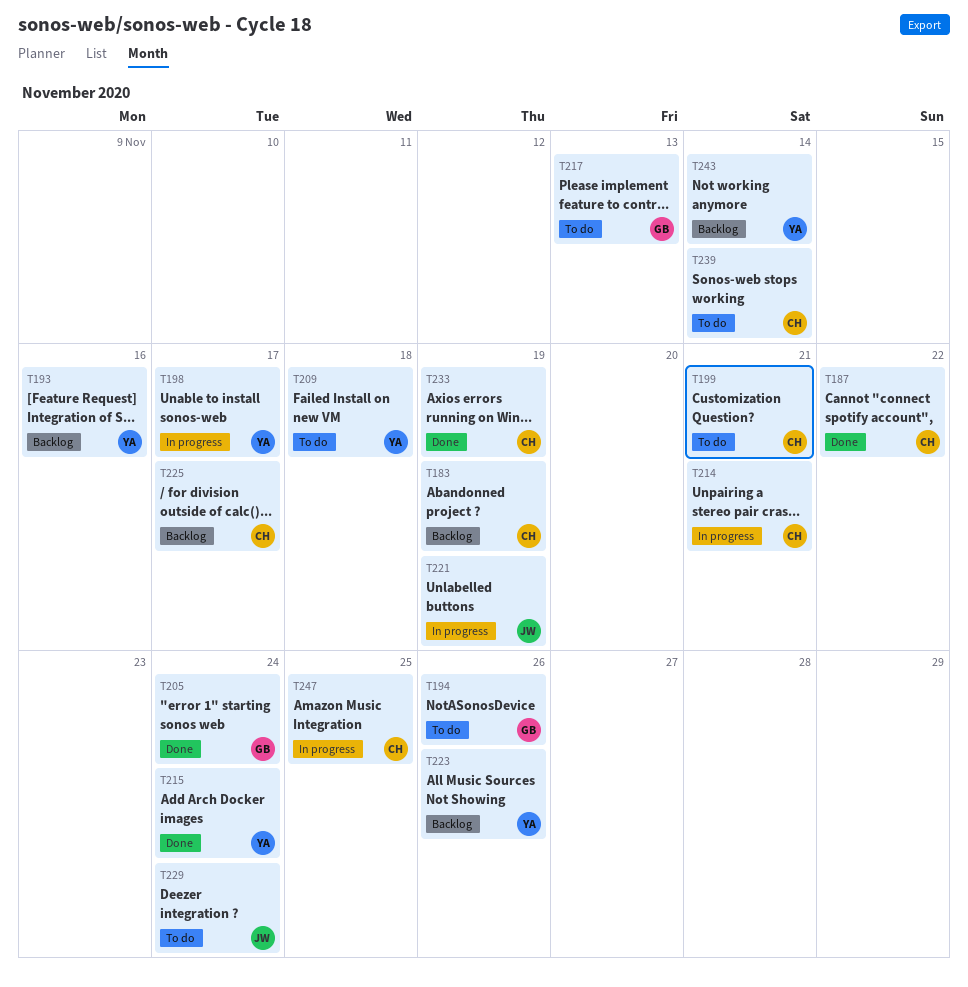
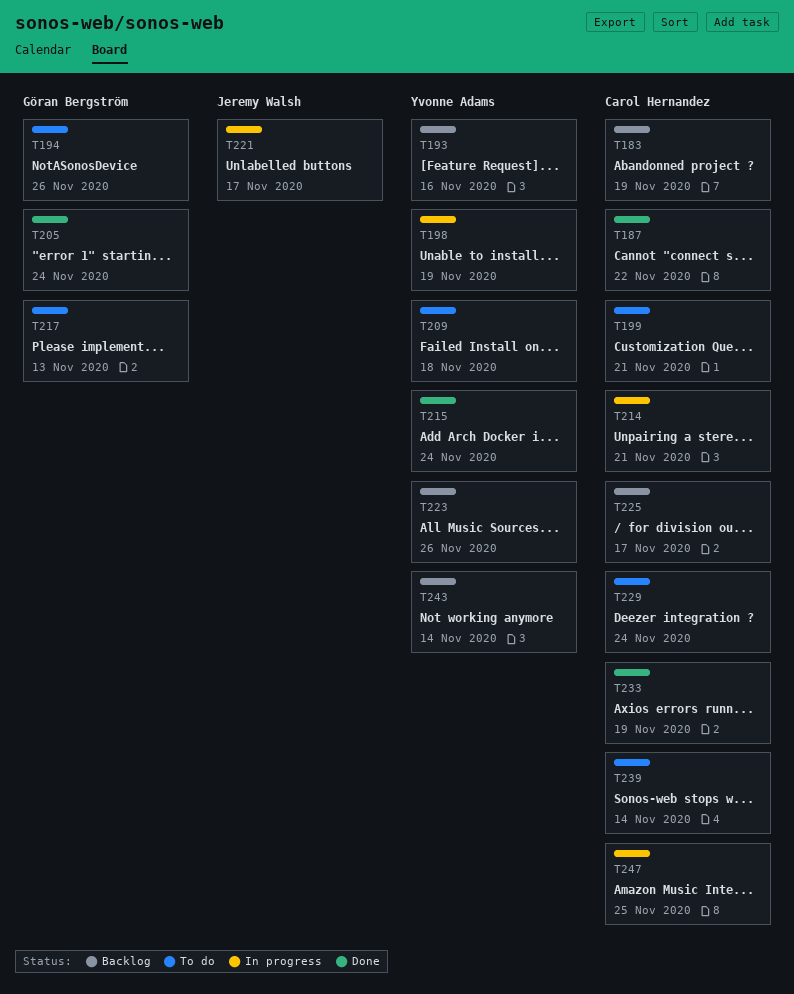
T198, due: Nov 17 -> Nov 19
T221, due: Nov 19 -> Nov 17
T229, owner: Jeremy Walsh -> Carol Hernandez

